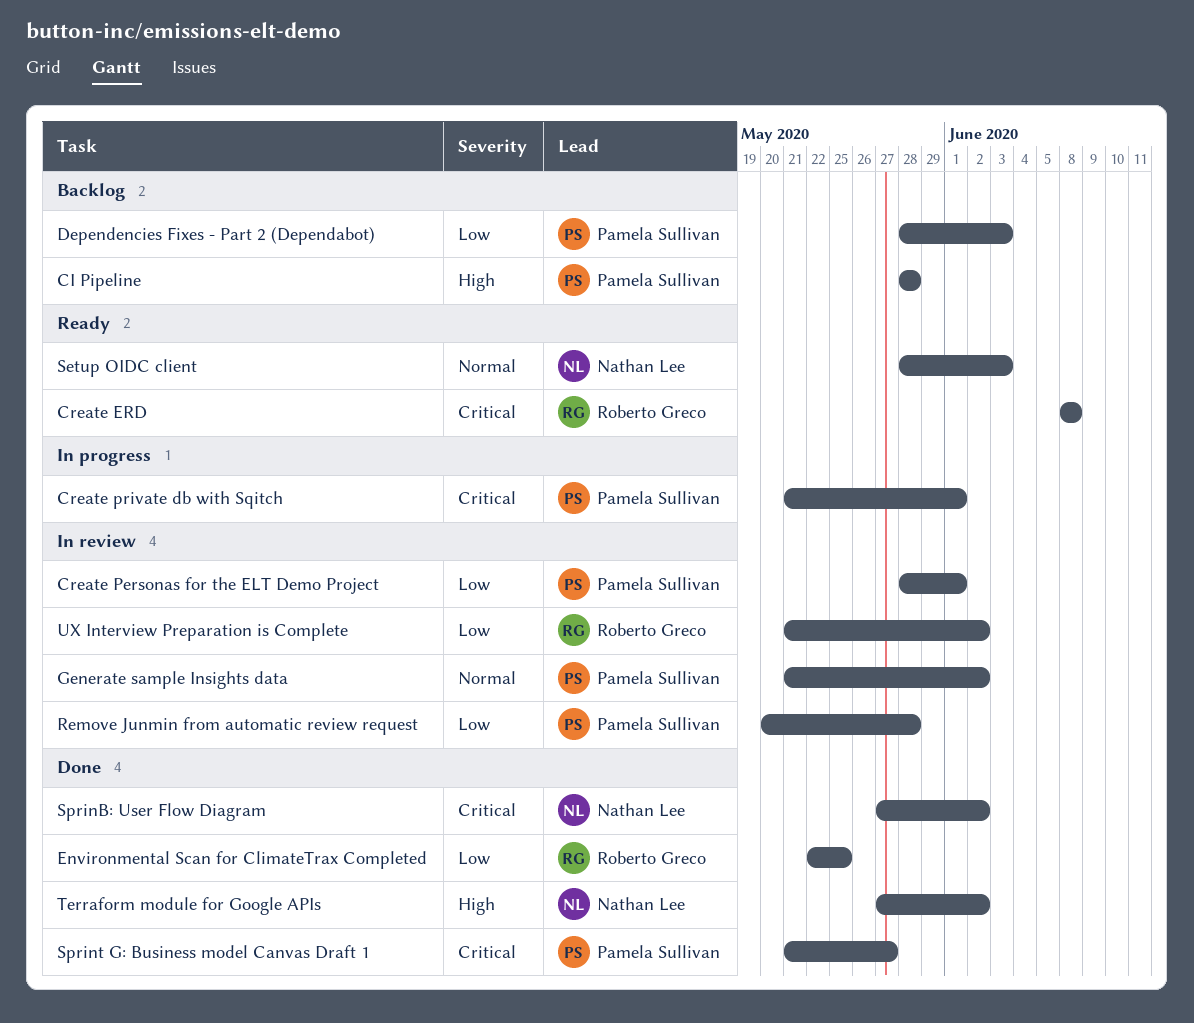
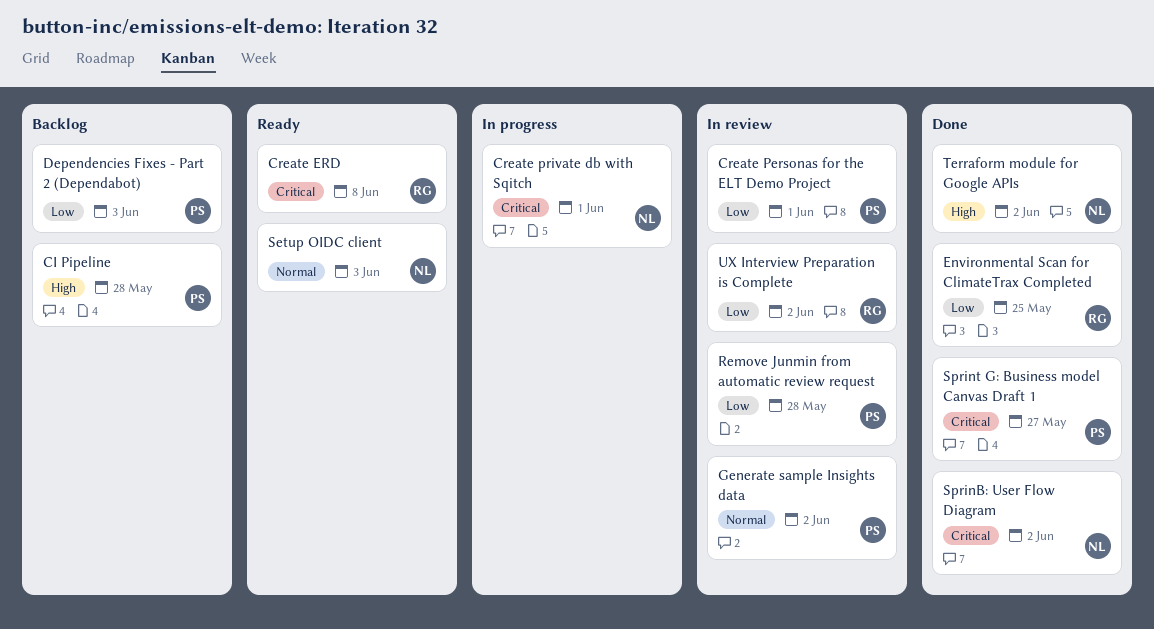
Create private db with Sqitch, owner: Pamela Sullivan -> Nathan Lee

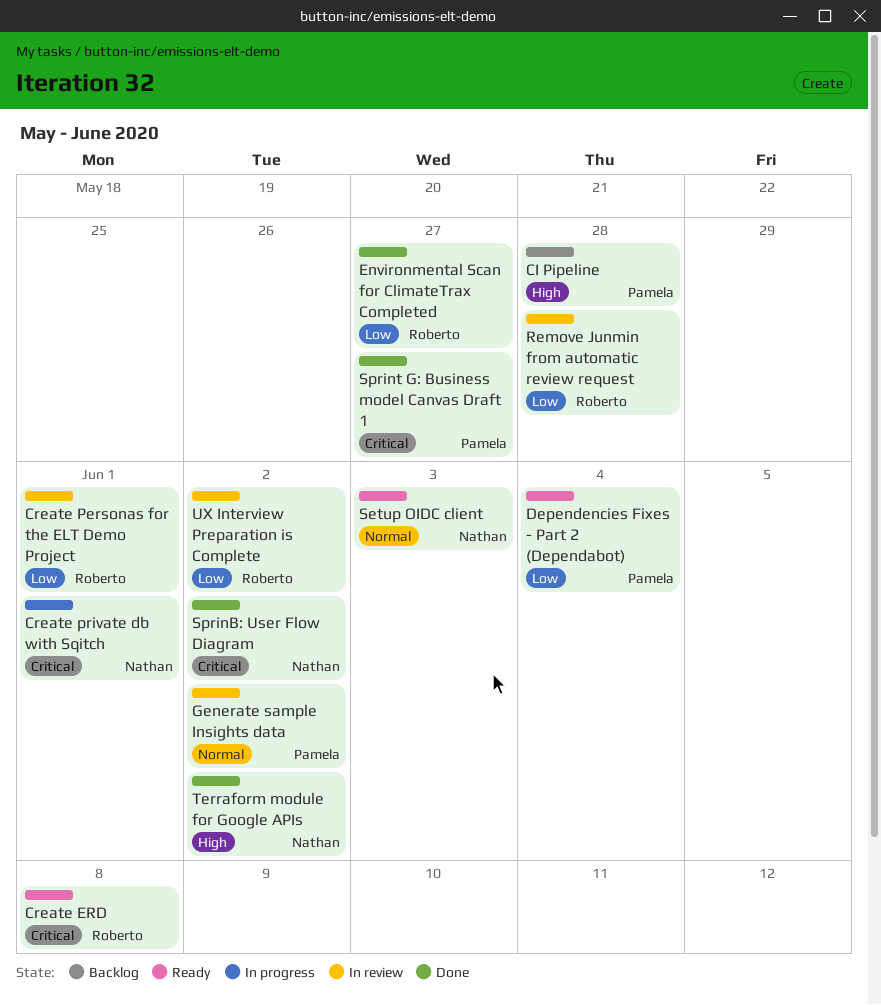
Create Personas for the ELT Demo Project, owner: Pamela -> Roberto
Dependencies Fixes - Part 2 (Dependabot), status: Backlog -> Ready
Dependencies Fixes - Part 2 (Dependabot), due: Jun 3 -> Jun 4
Environmental Scan for ClimateTrax Completed, due: May 25 -> May 27
Remove Junmin from automatic review request, owner: Pamela -> Roberto

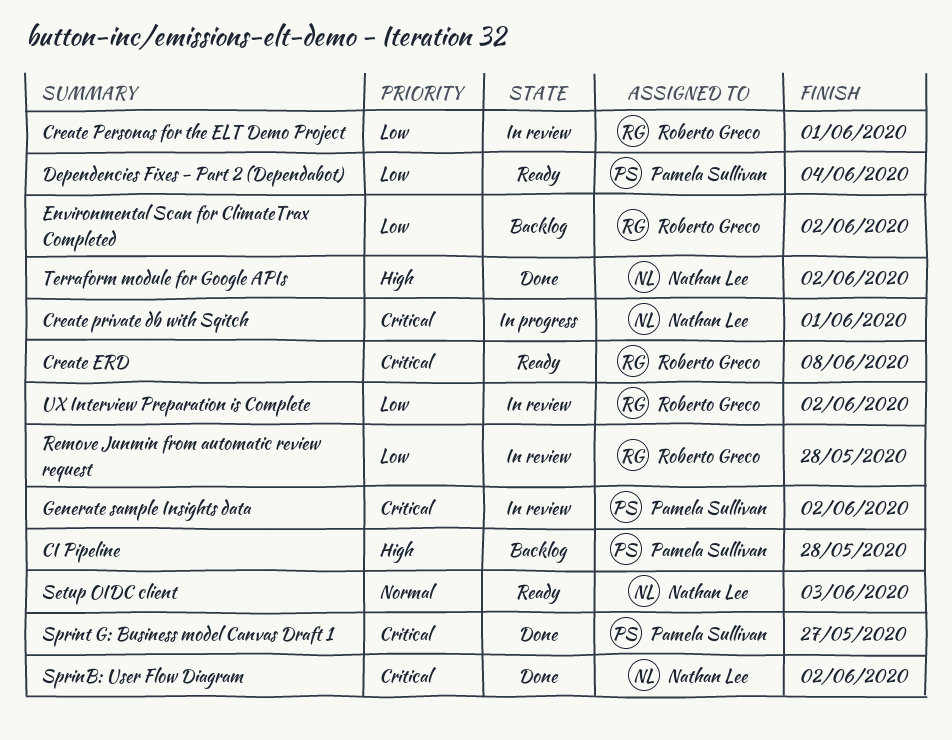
Environmental Scan for ClimateTrax Completed, status: Done -> Backlog
Environmental Scan for ClimateTrax Completed, due: May 27 -> Jun 2
Generate sample Insights data, priority: Normal -> Critical

